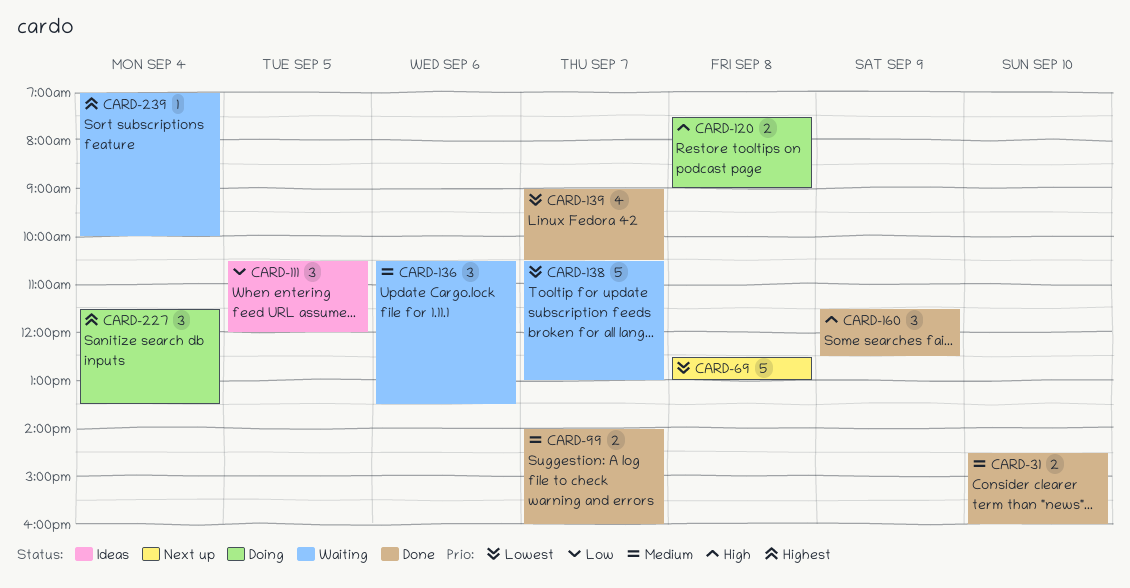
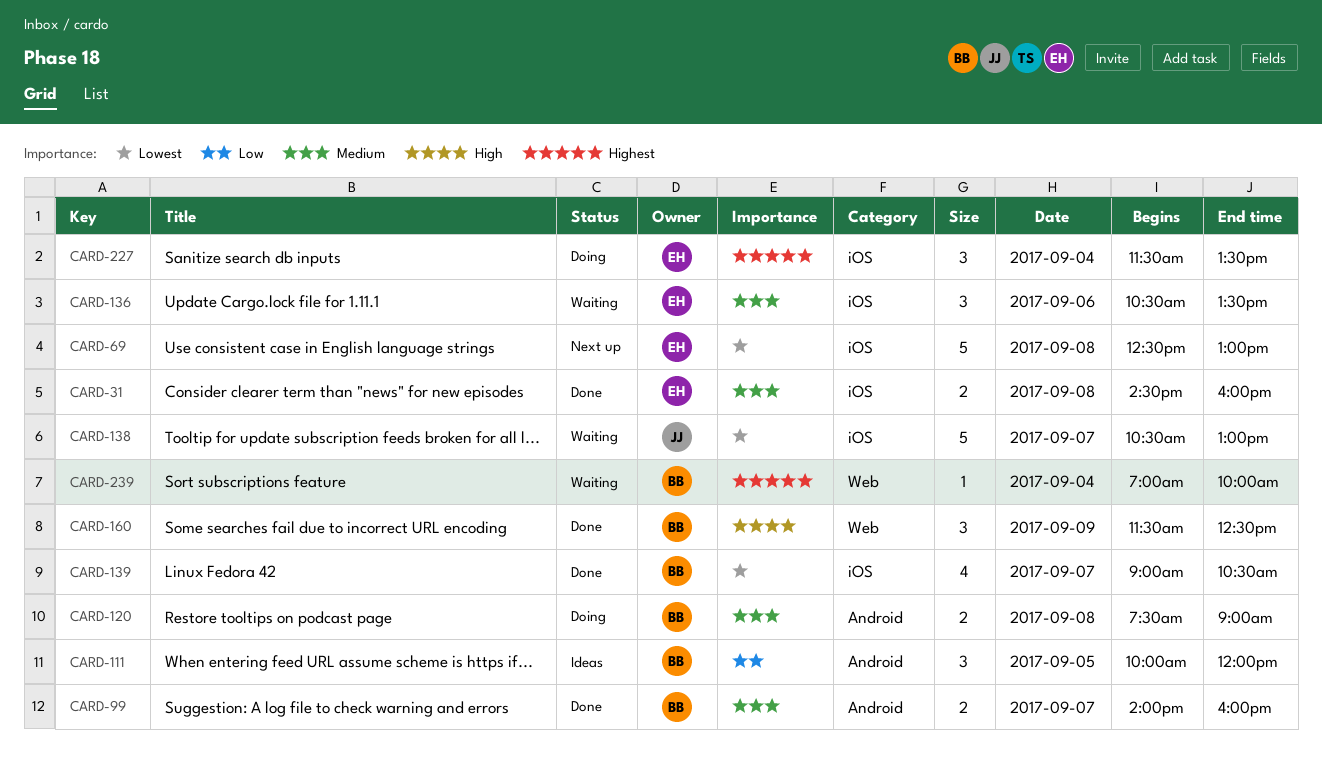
CARD-31, day: Sep 10 -> Sep 8
CARD-111, begins: 10:30 -> 10:00
CARD-120, priority: High -> Medium

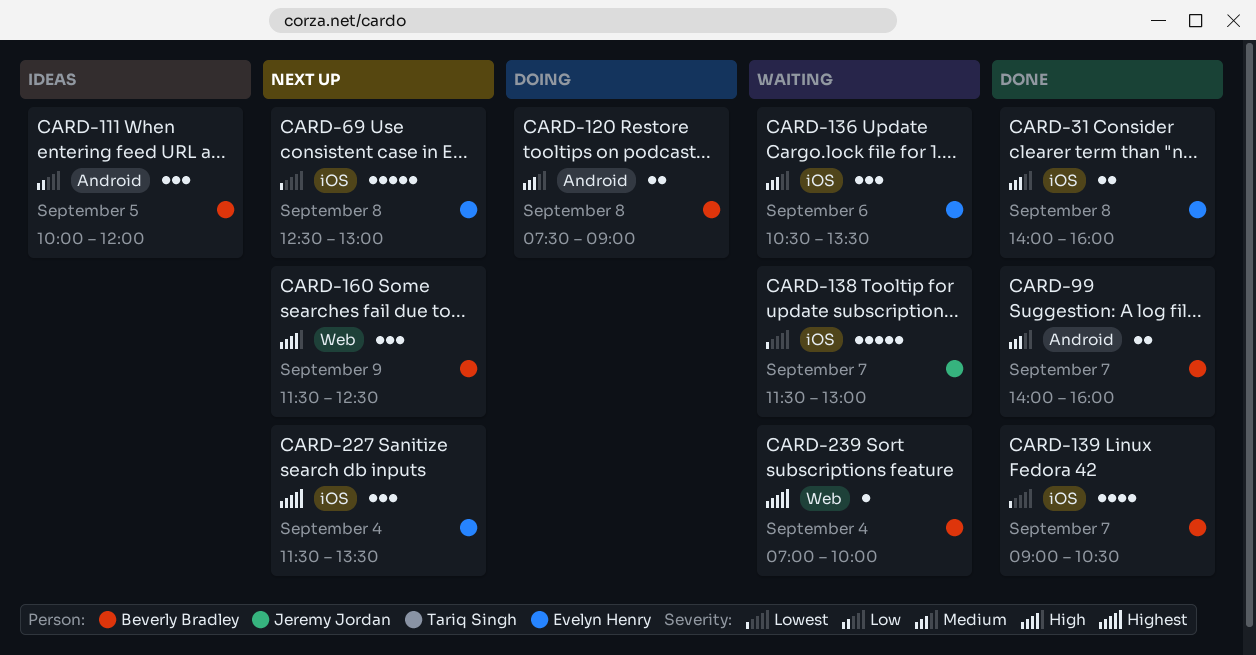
CARD-31, begins: 14:30 -> 14:00
CARD-138, begins: 10:30 -> 11:30
CARD-160, status: Done -> Next up
CARD-227, status: Doing -> Next up

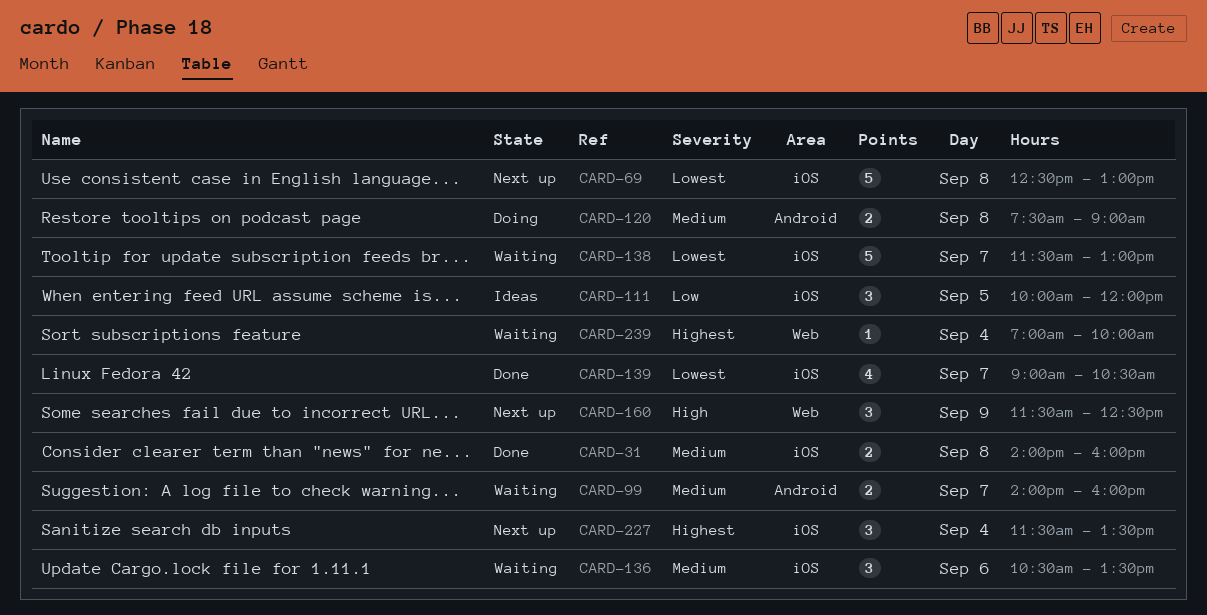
CARD-99, status: Done -> Waiting
CARD-111, label: Android -> iOS

